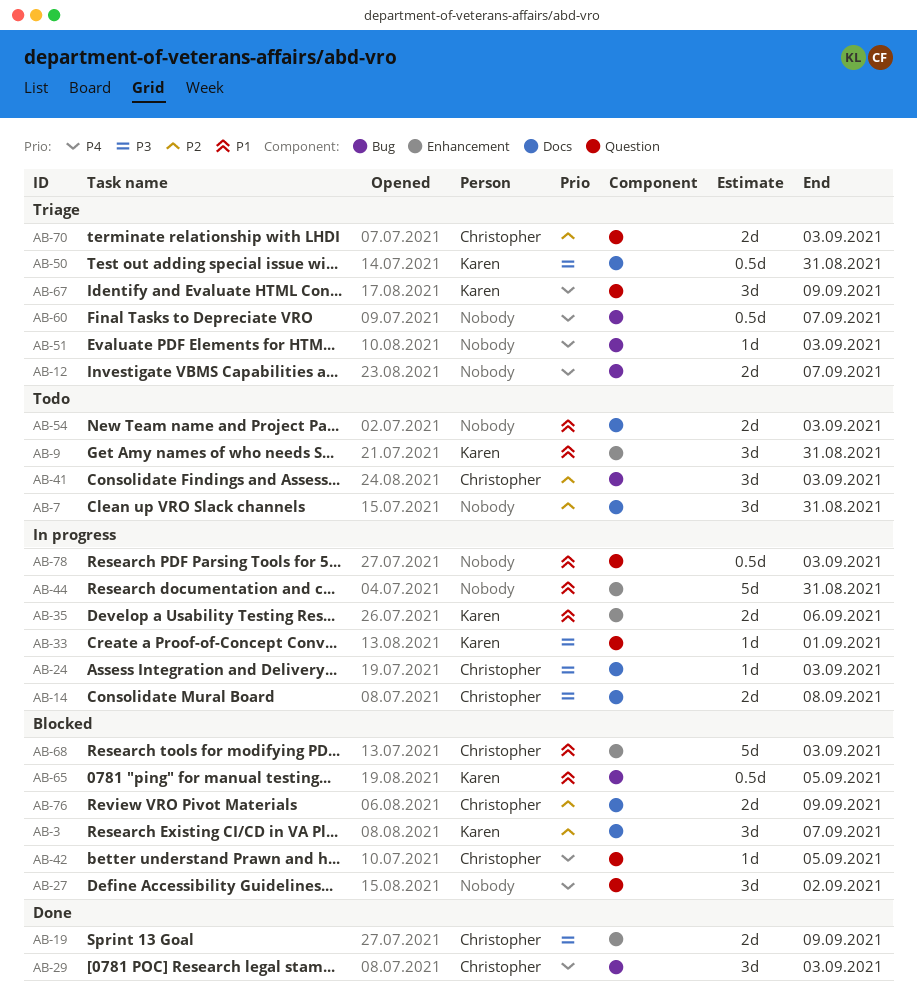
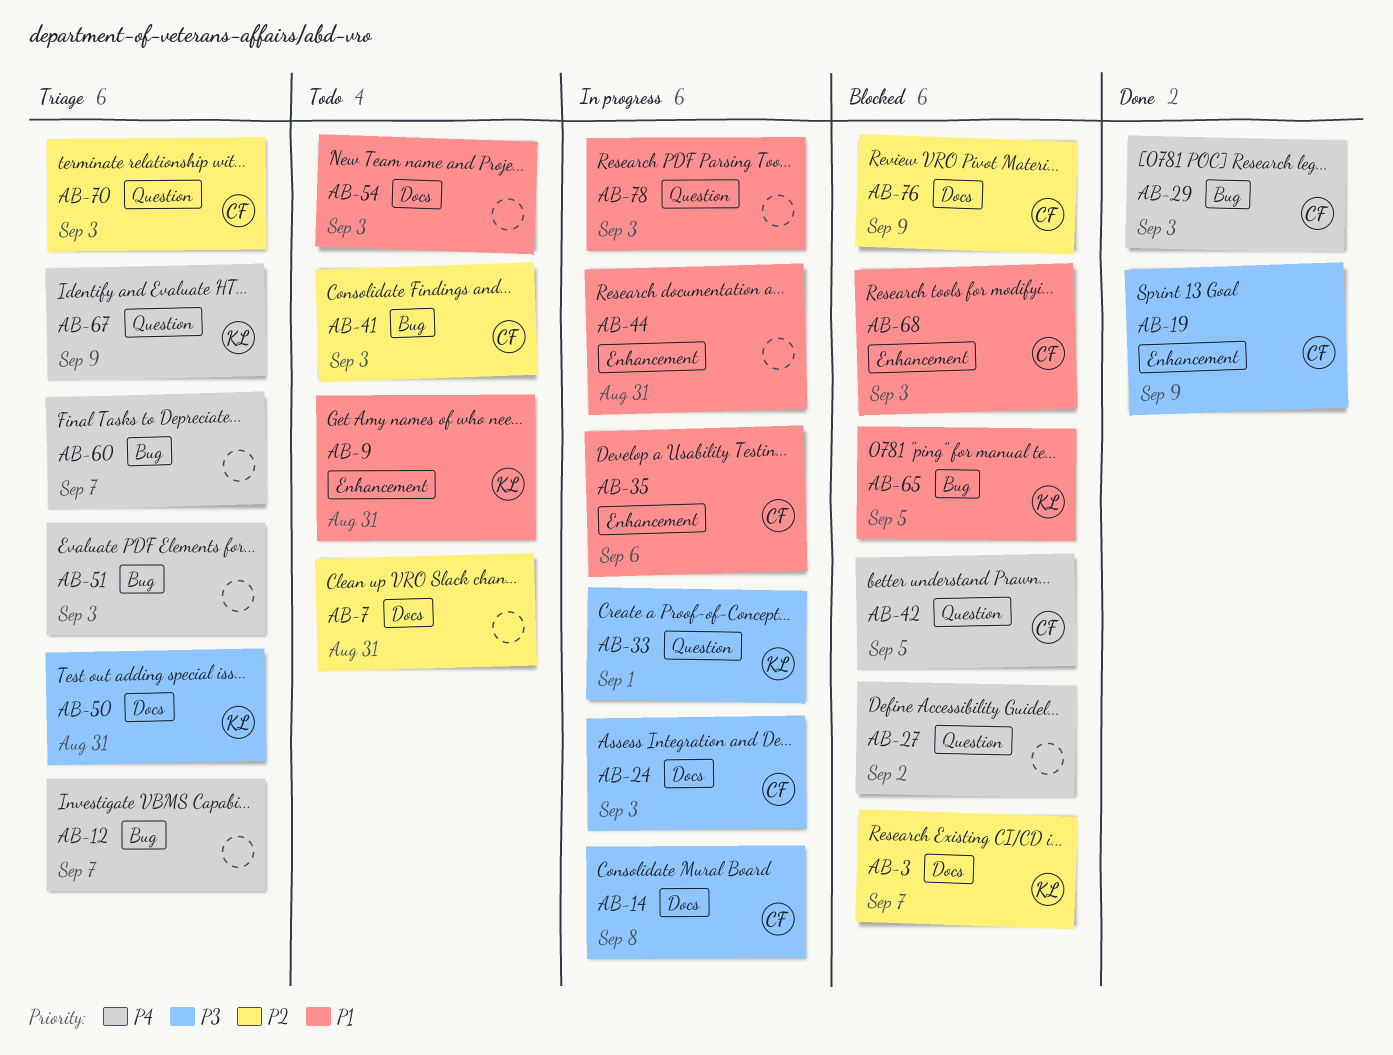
AB-35, owner: Karen -> Christopher

